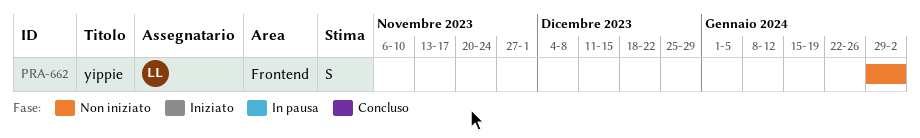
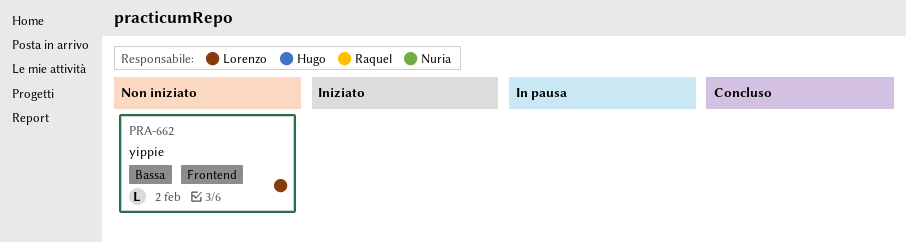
PRA-662, estimate: S -> L

